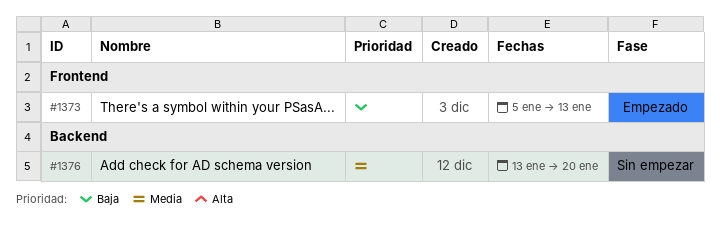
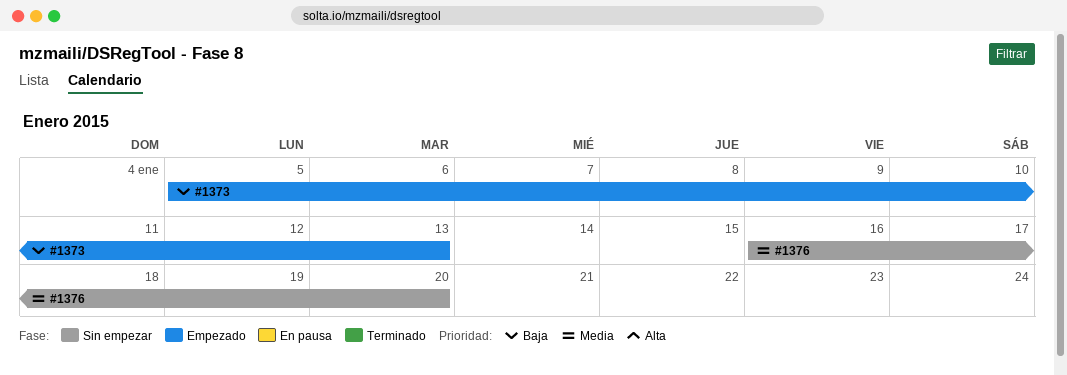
#1376, start: Jan 13 -> Jan 16

